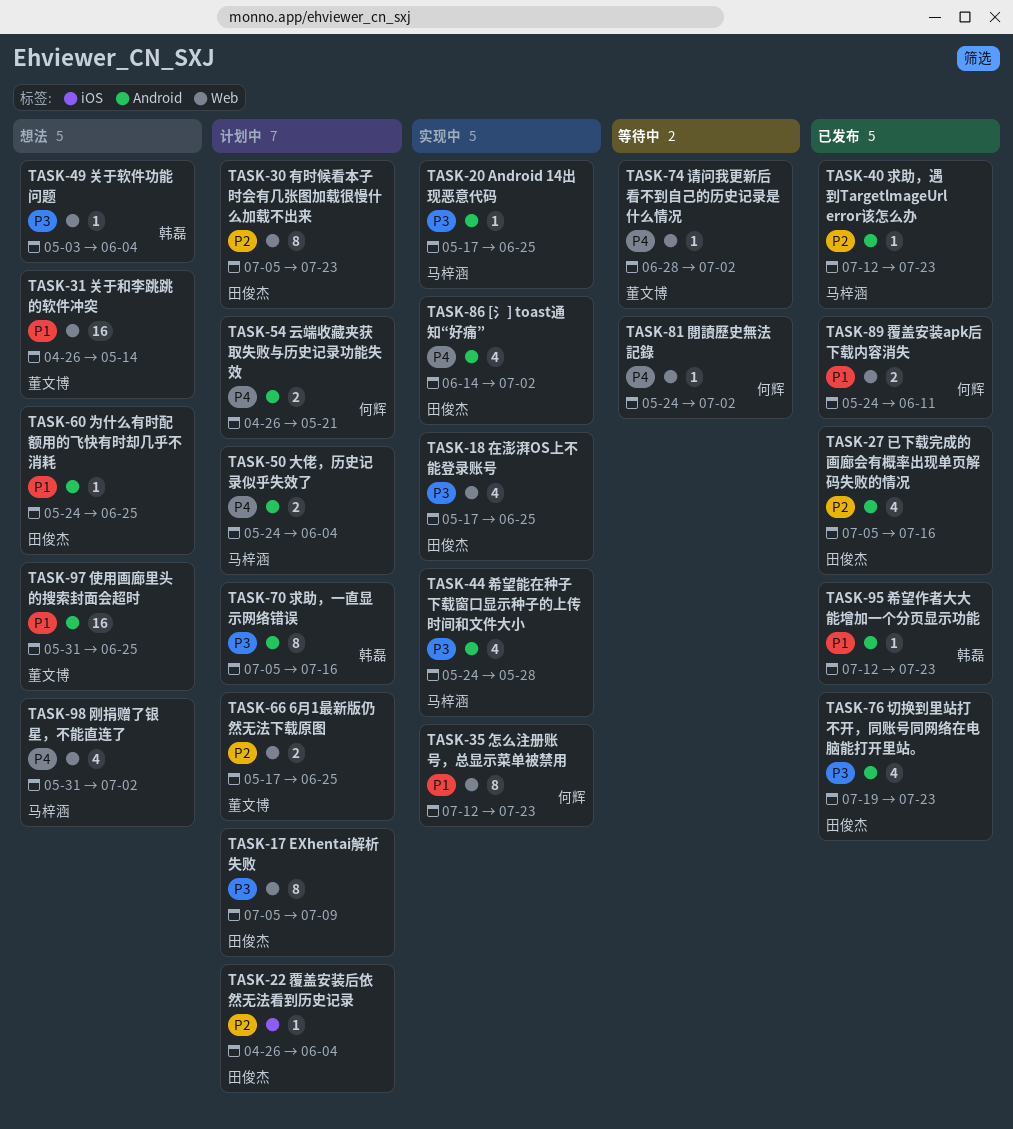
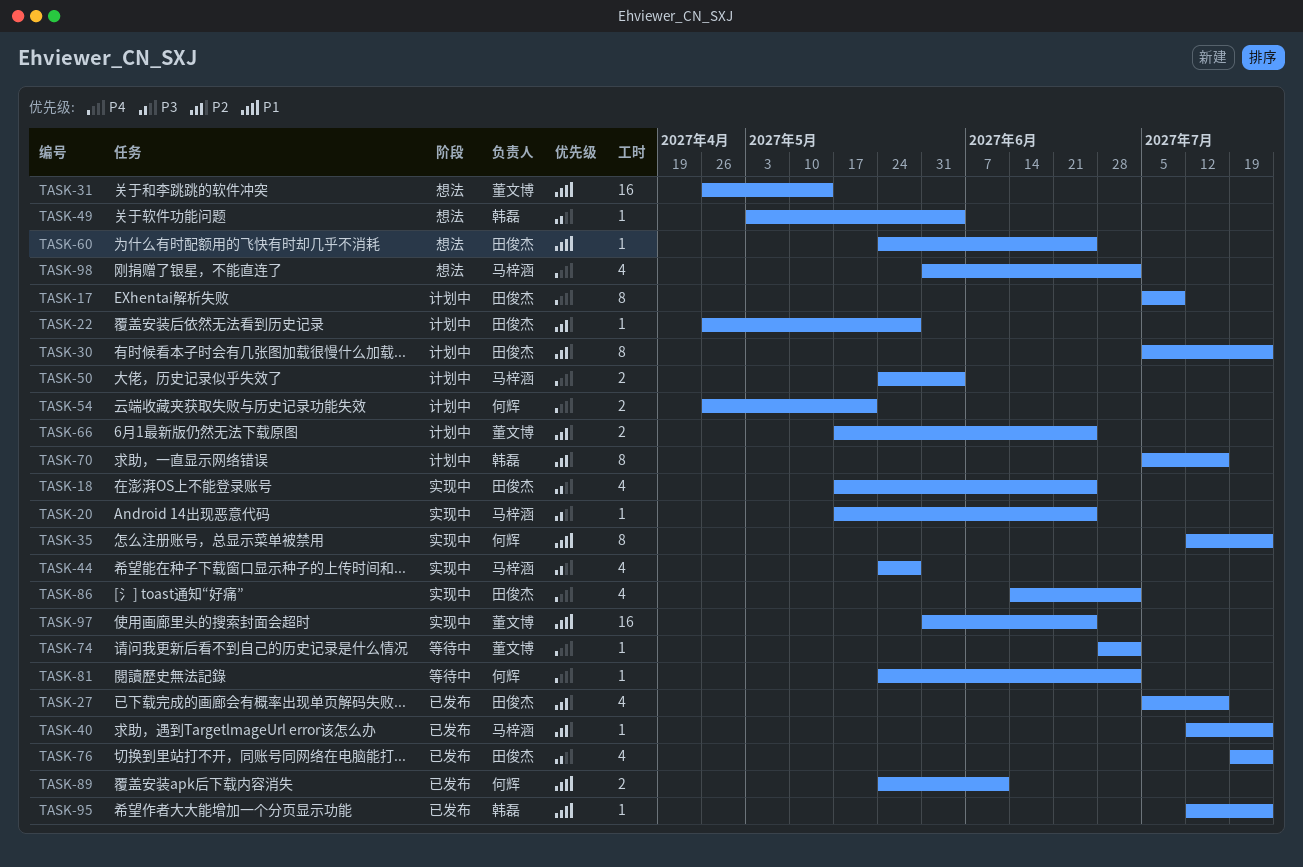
TASK-17, priority: P3 -> P4
TASK-22, due: Jun 4 -> May 28
TASK-70, priority: P3 -> P2
TASK-97, status: 想法 -> 实现中

